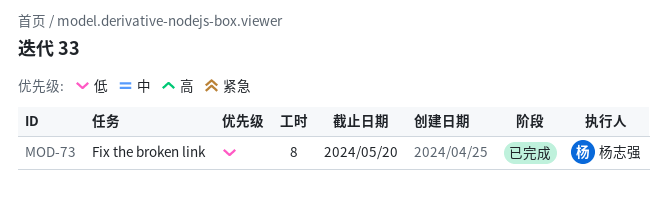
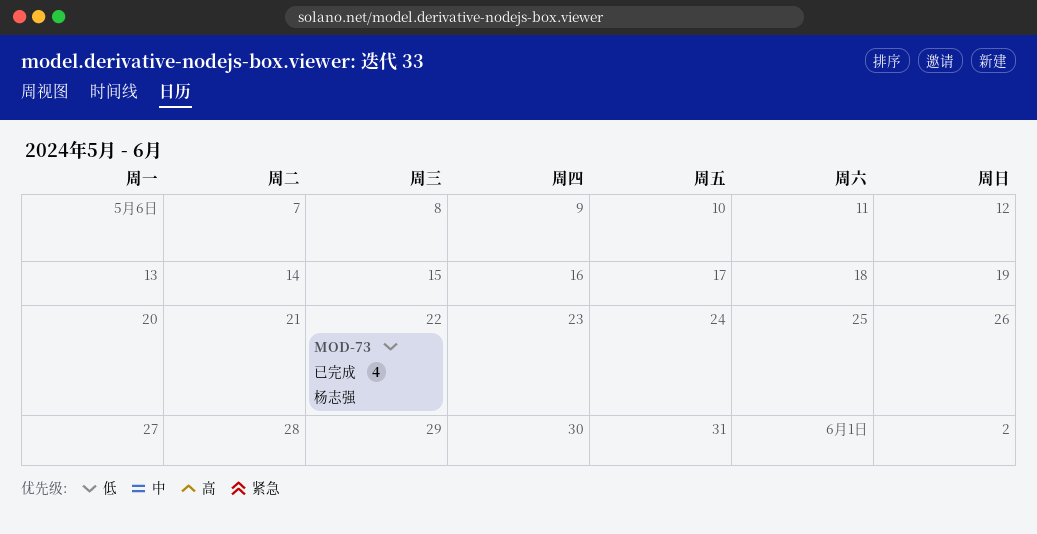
MOD-73, estimate: 8 -> 4
MOD-73, due: May 20 -> May 22

